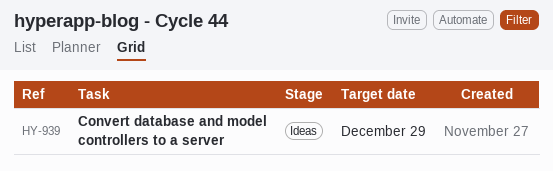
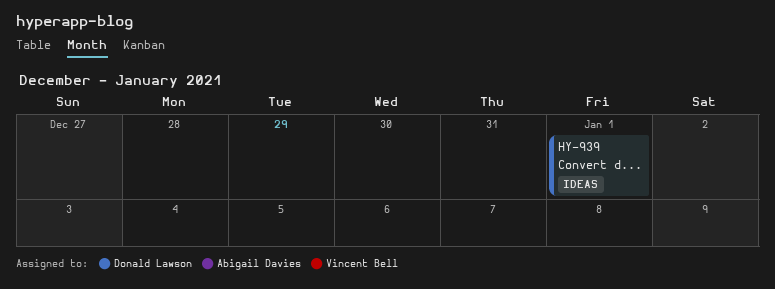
HY-939, due: Dec 29 -> Jan 1

